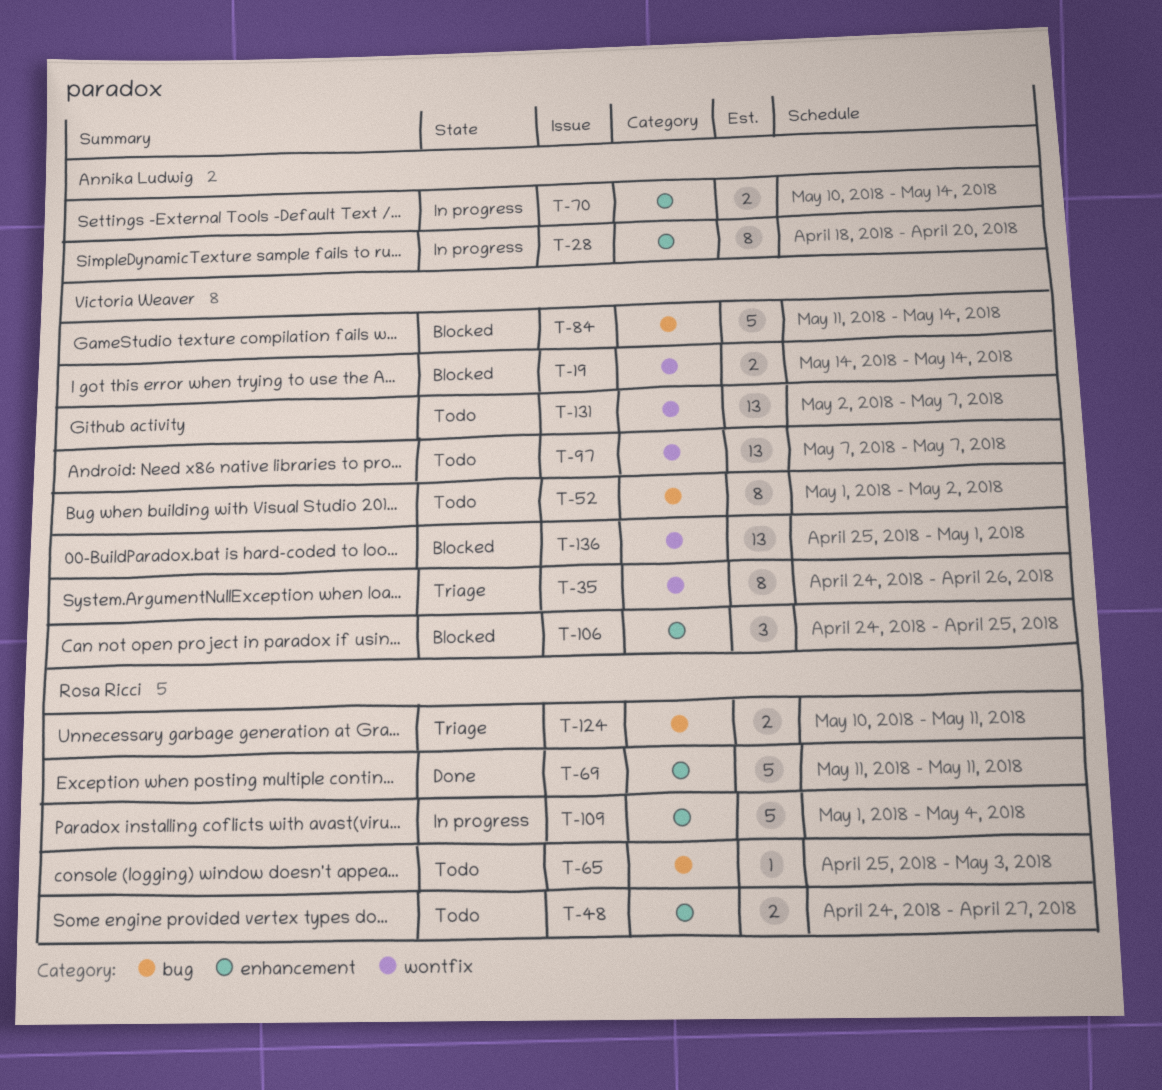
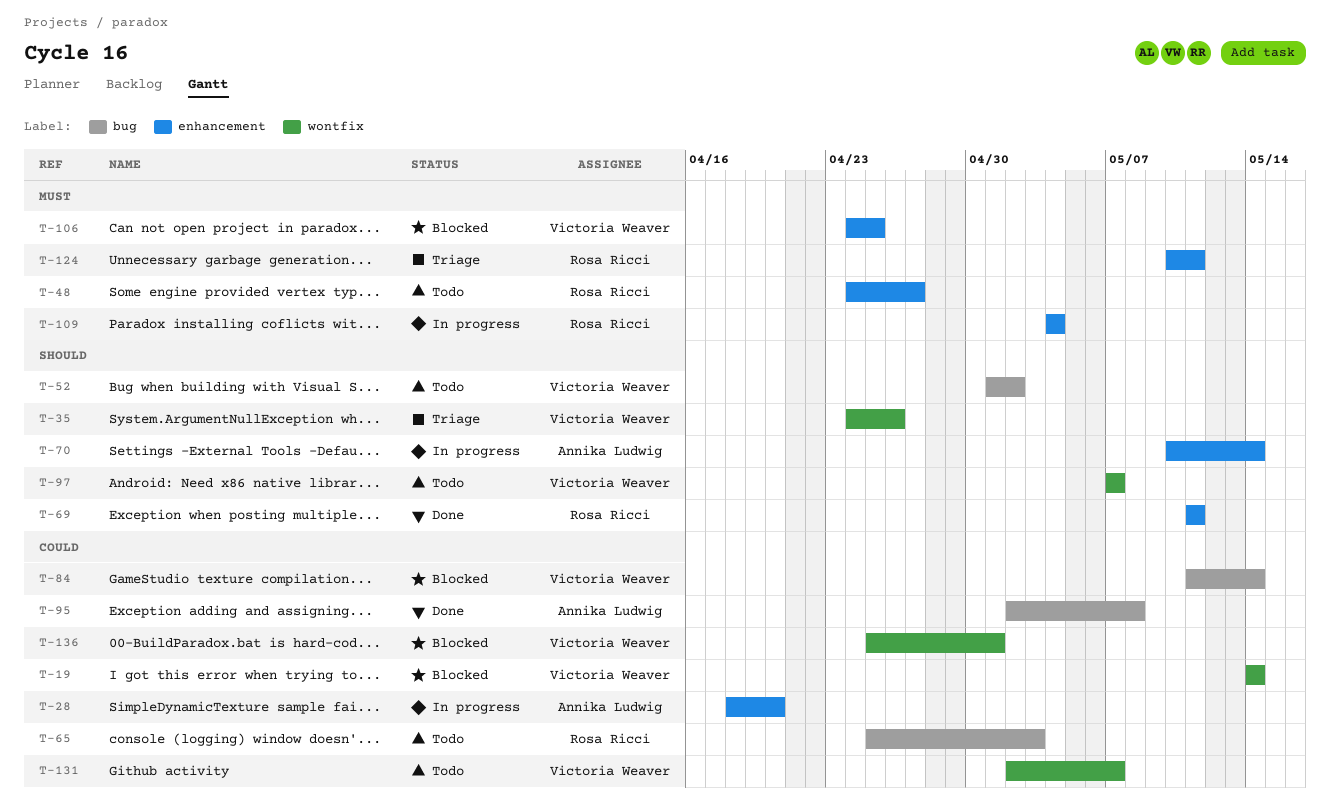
T-95: none -> present
T-109, start: May 1 -> May 4
T-124, label: bug -> enhancement

